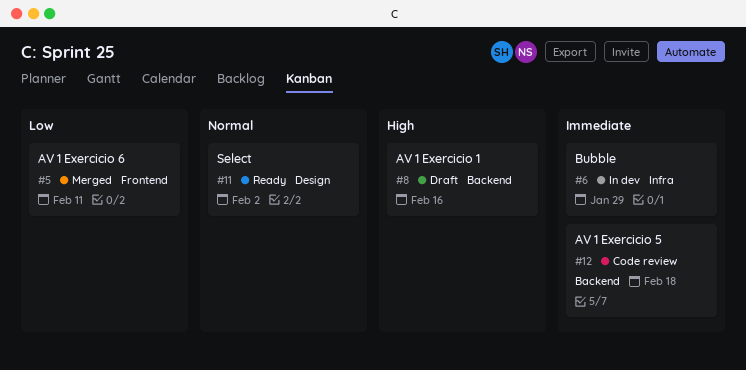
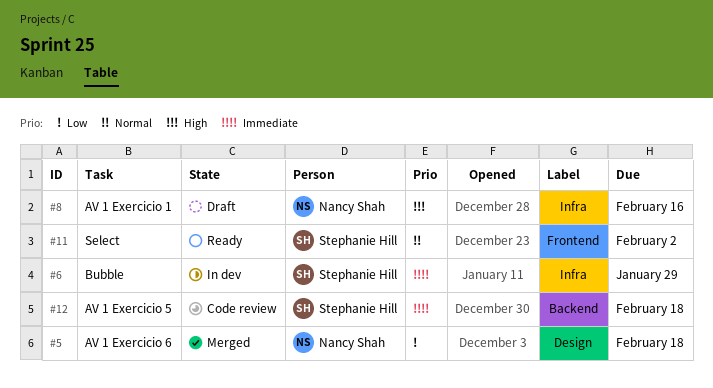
#5, label: Frontend -> Design
#5, due: Feb 11 -> Feb 18
#8, label: Backend -> Infra
#11, label: Design -> Frontend

